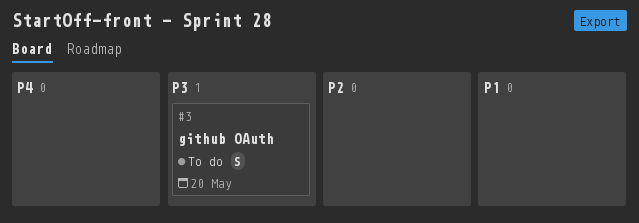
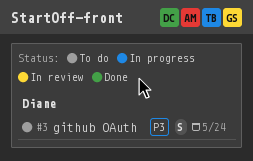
#3, due: May 20 -> May 24

